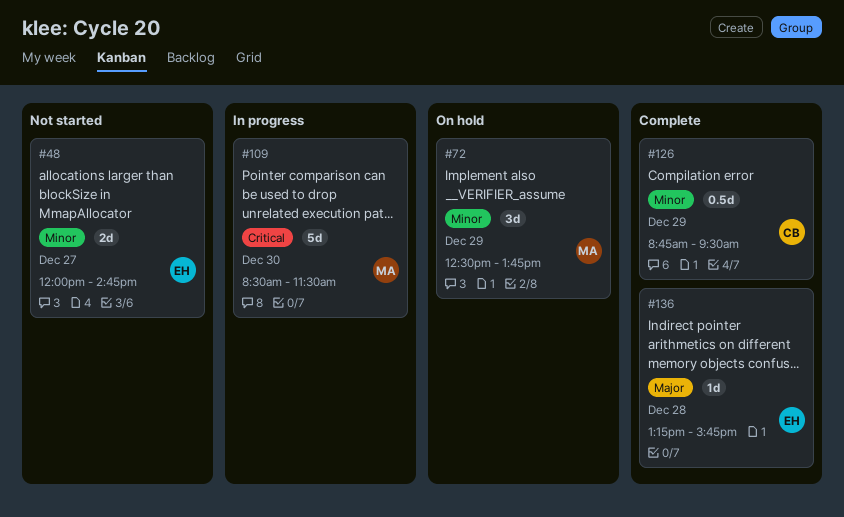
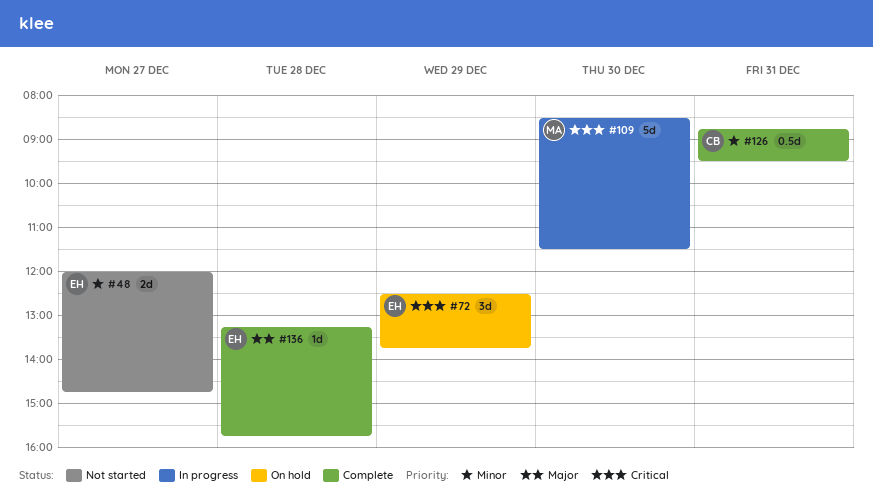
#72, owner: MA -> EH
#72, priority: Minor -> Critical
#126, day: Dec 29 -> Dec 31

